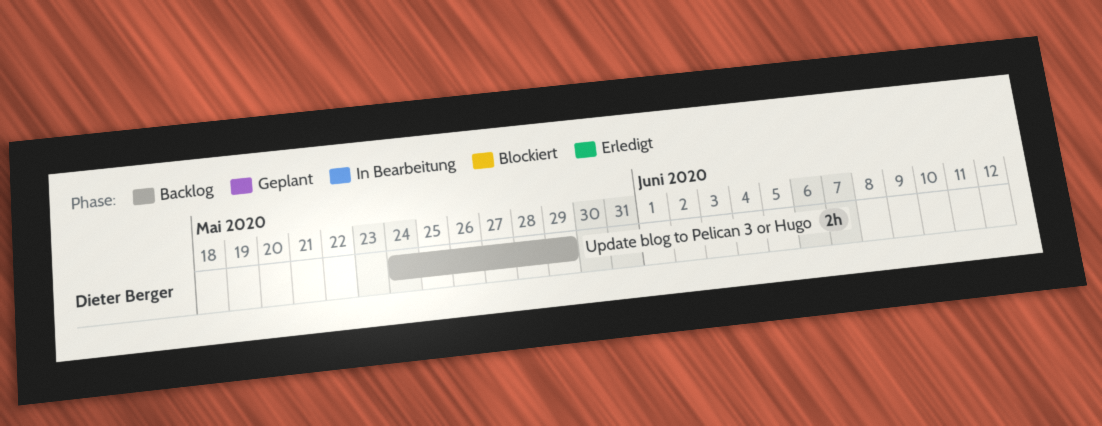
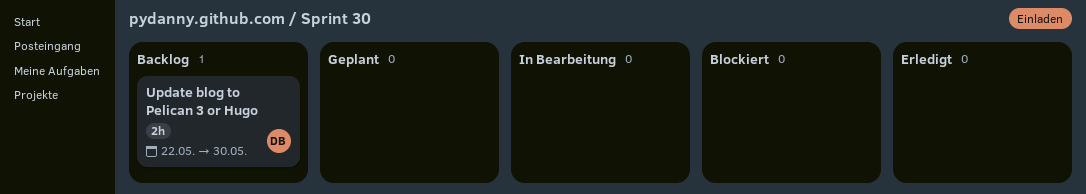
Update blog to Pelican 3 or Hugo, start: May 24 -> May 22
Update blog to Pelican 3 or Hugo, due: May 29 -> May 30

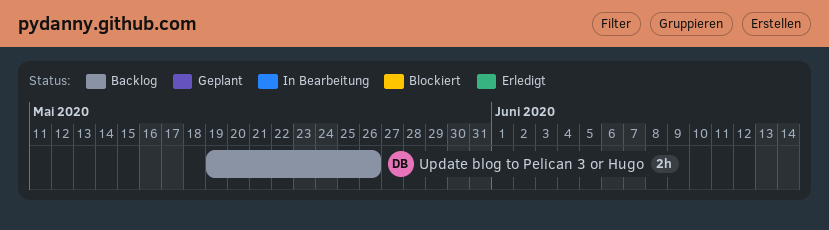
Update blog to Pelican 3 or Hugo, start: May 22 -> May 19
Update blog to Pelican 3 or Hugo, due: May 30 -> May 26

